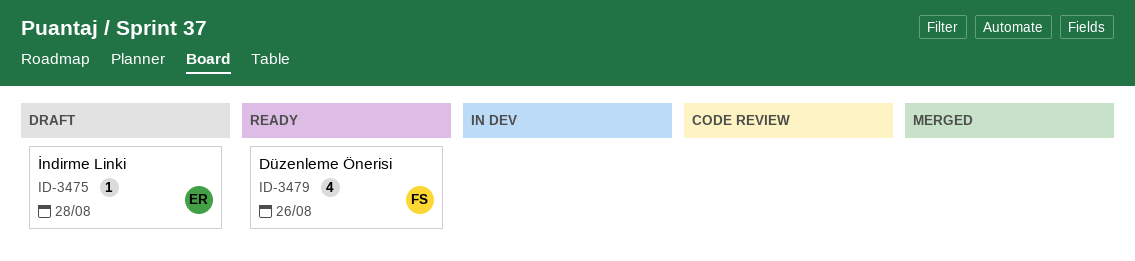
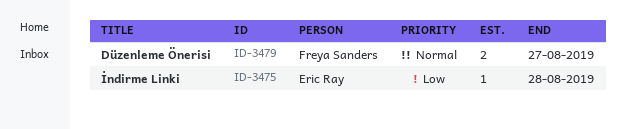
ID-3479, estimate: 4 -> 2
ID-3479, due: Aug 26 -> Aug 27

